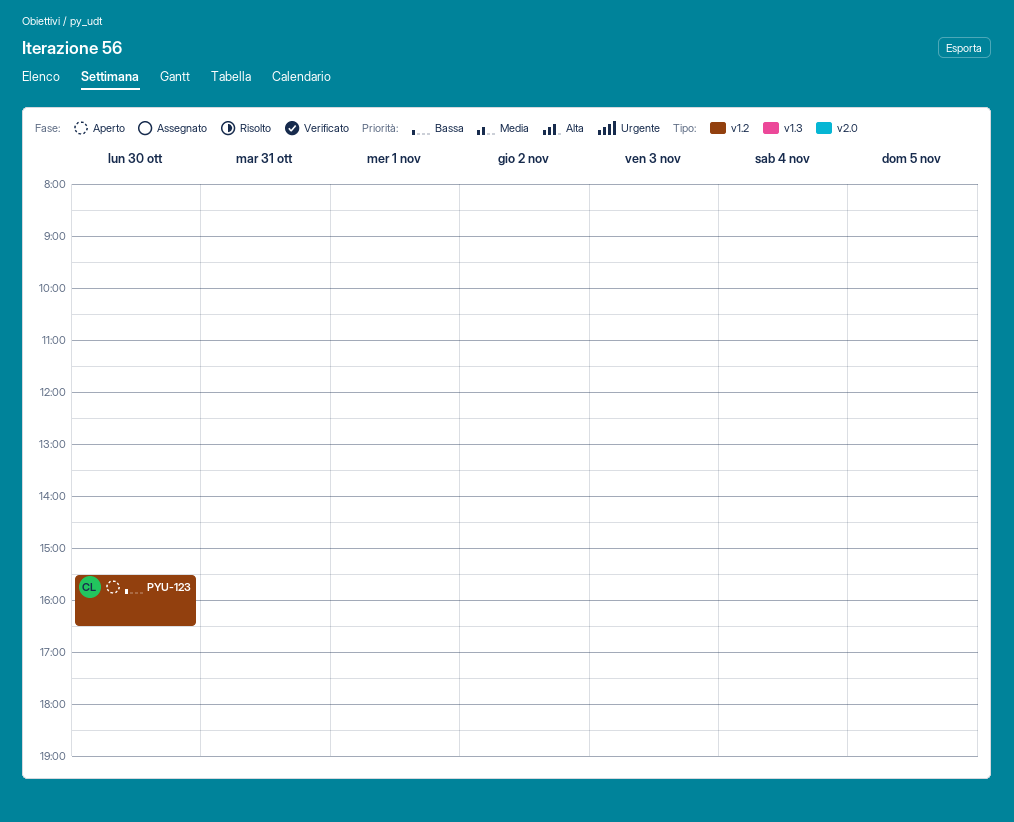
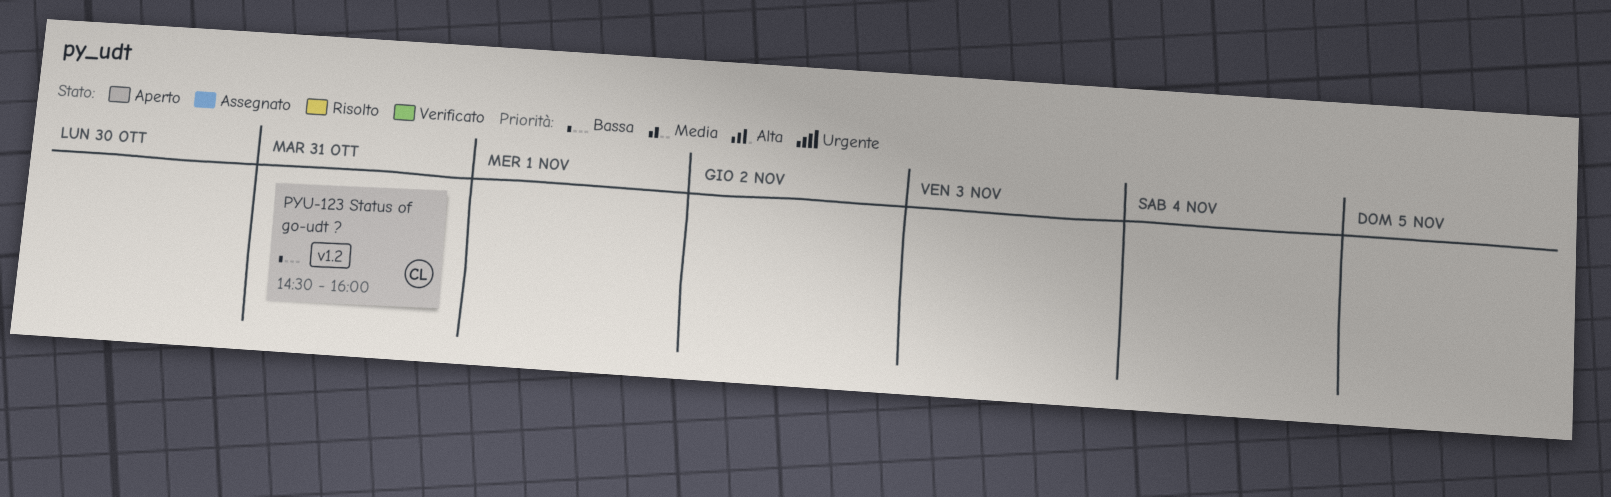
PYU-123, day: Oct 30 -> Oct 31
PYU-123, begins: 15:30 -> 14:30
PYU-123, ends: 16:30 -> 16:00

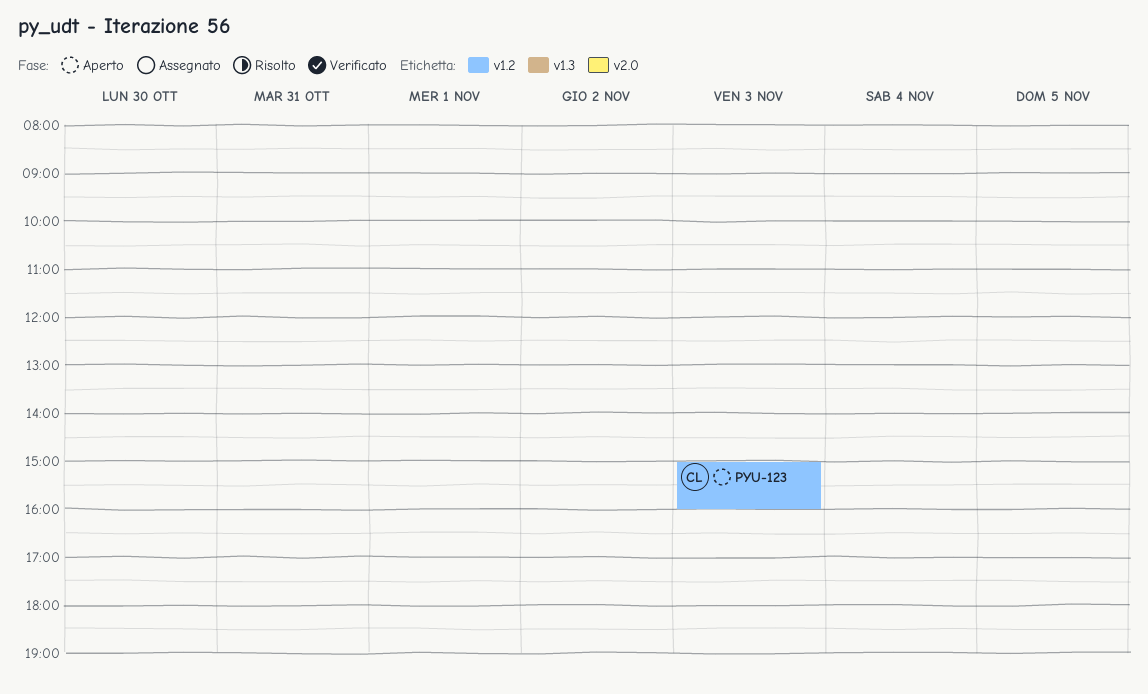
PYU-123, day: Oct 31 -> Nov 3
PYU-123, begins: 14:30 -> 15:00

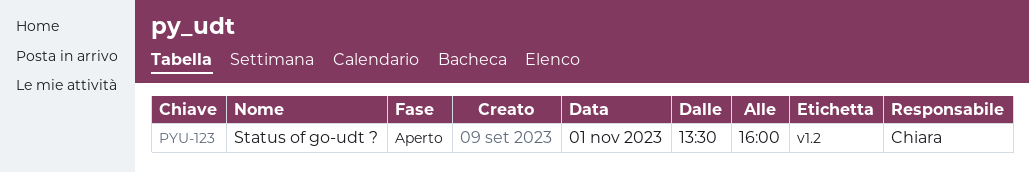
PYU-123, day: Nov 3 -> Nov 1
PYU-123, begins: 15:00 -> 13:30

